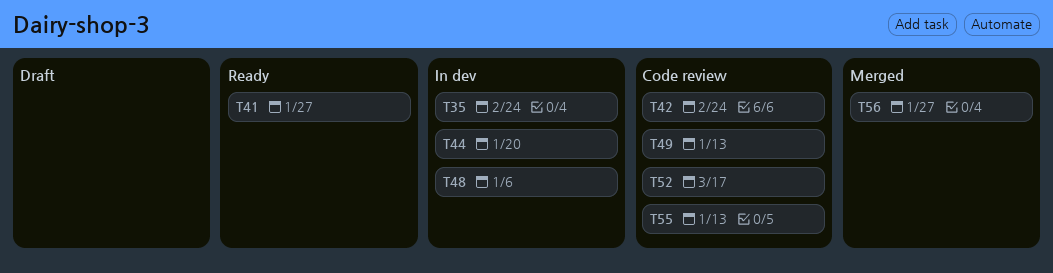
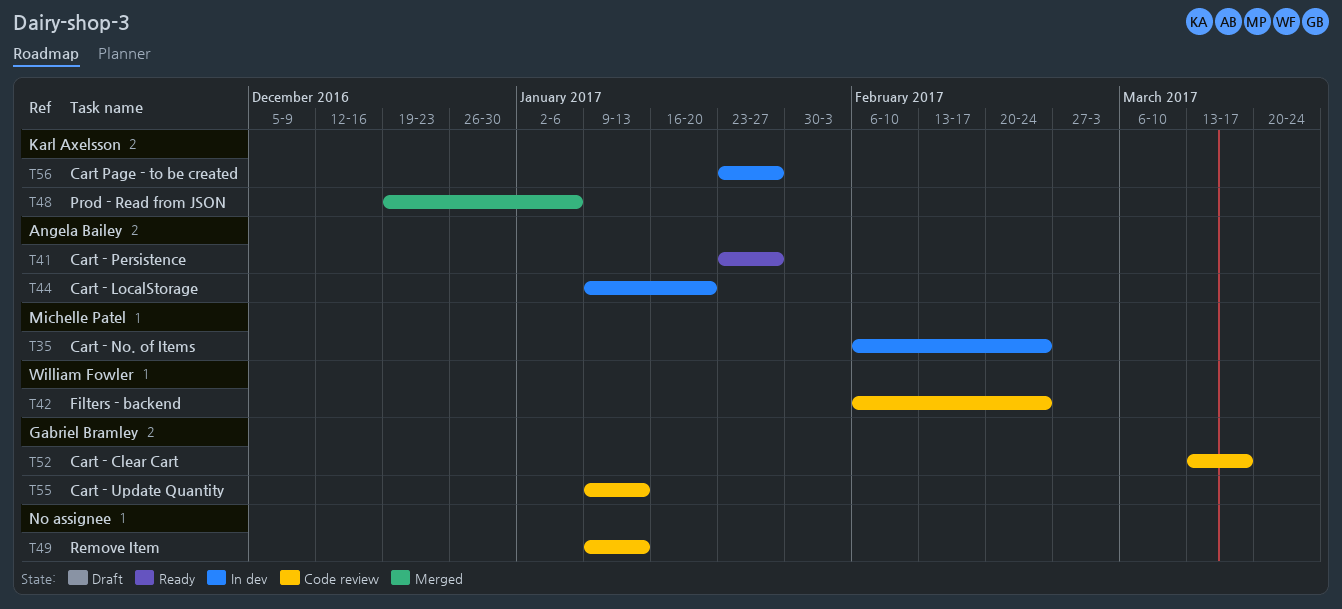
T48, status: In dev -> Merged
T56, status: Merged -> In dev

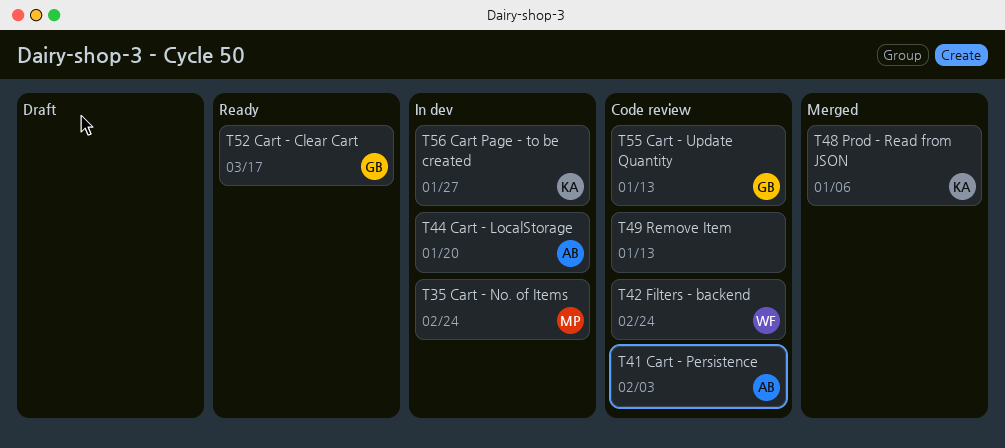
T41, status: Ready -> Code review
T41, due: Jan 27 -> Feb 3
T52, status: Code review -> Ready

